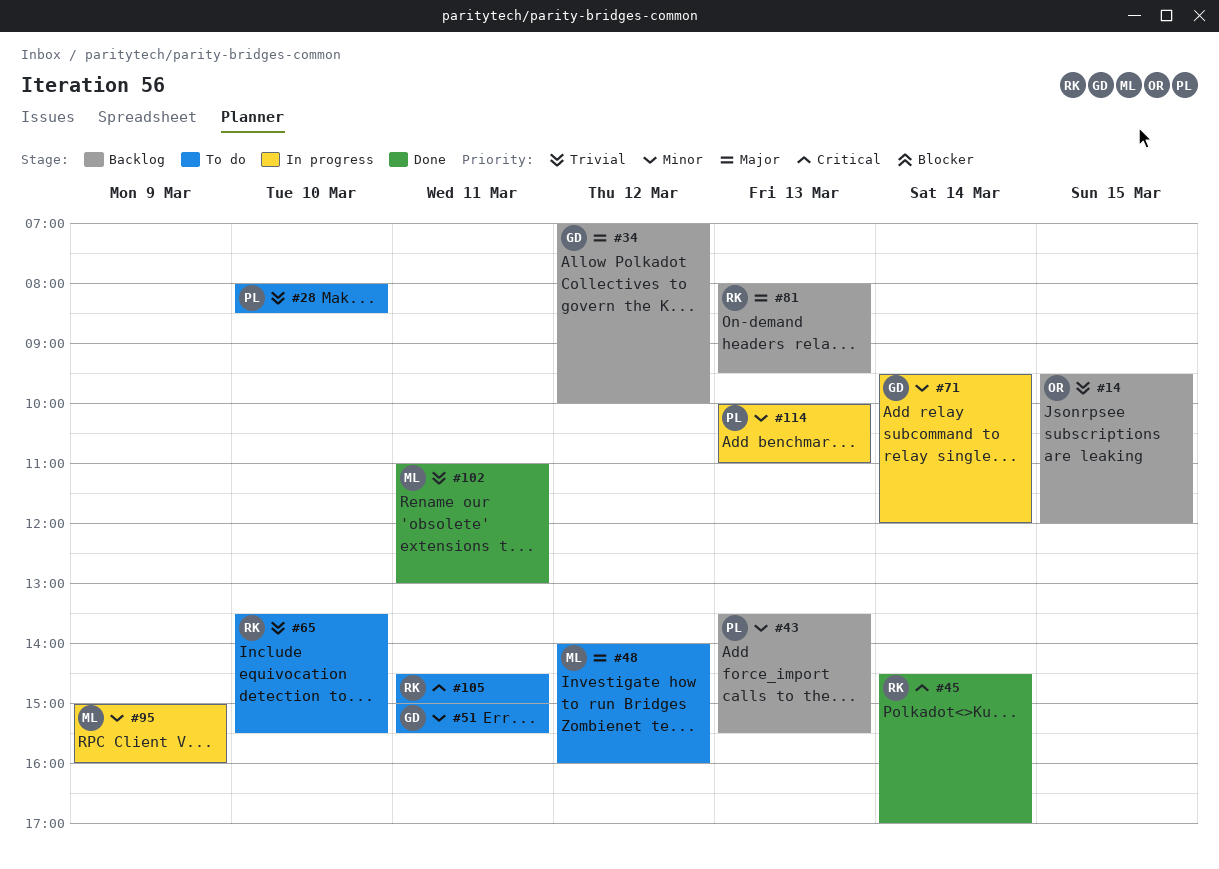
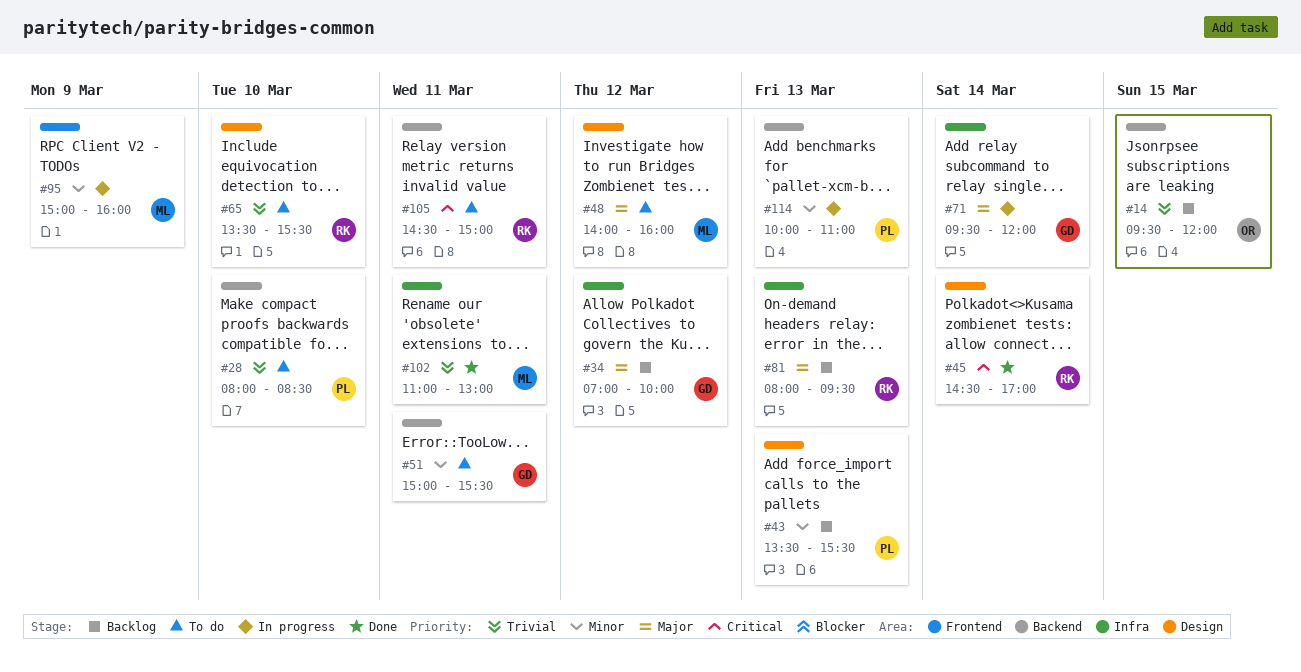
#71, priority: Minor -> Major

